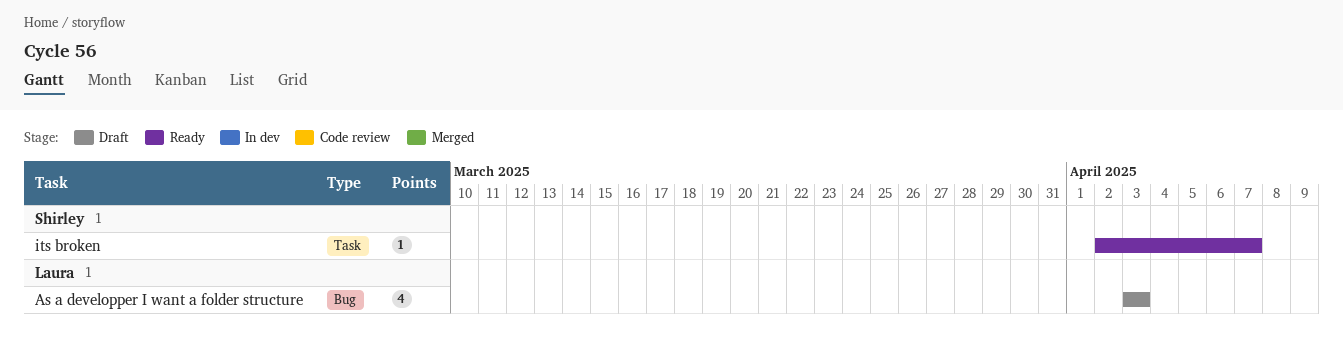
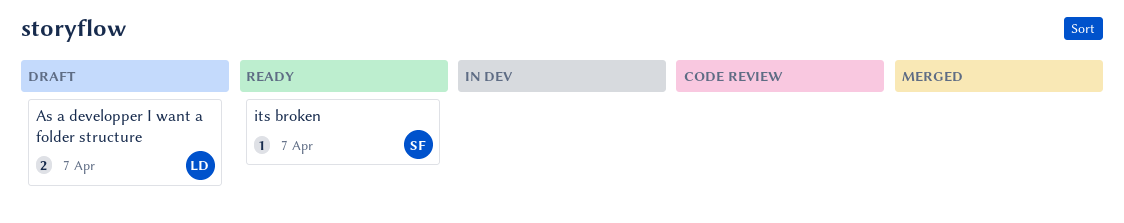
As a developper I want a folder structure, estimate: 4 -> 2
As a developper I want a folder structure, due: Apr 3 -> Apr 7

